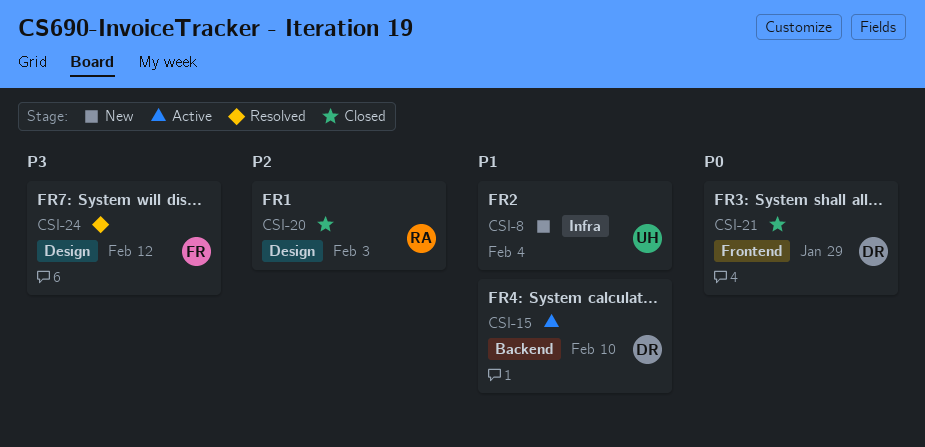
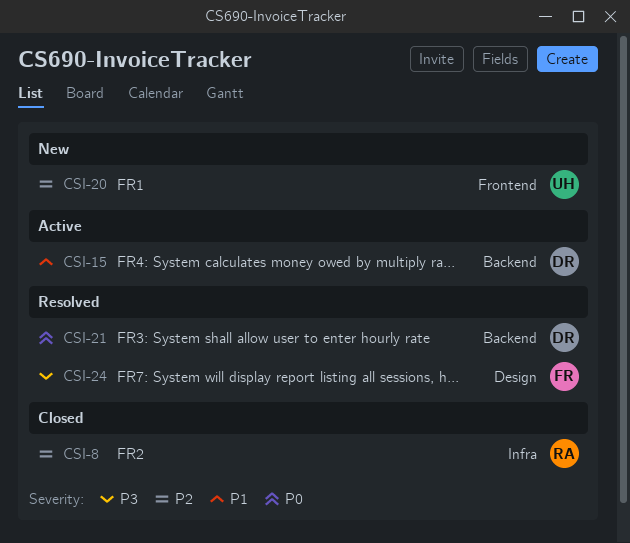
CSI-8, status: New -> Closed
CSI-8, owner: UH -> RA
CSI-8, priority: P1 -> P2
CSI-20, status: Closed -> New
CSI-20, owner: RA -> UH
CSI-20, label: Design -> Frontend
CSI-21, status: Closed -> Resolved
CSI-21, label: Frontend -> Backend

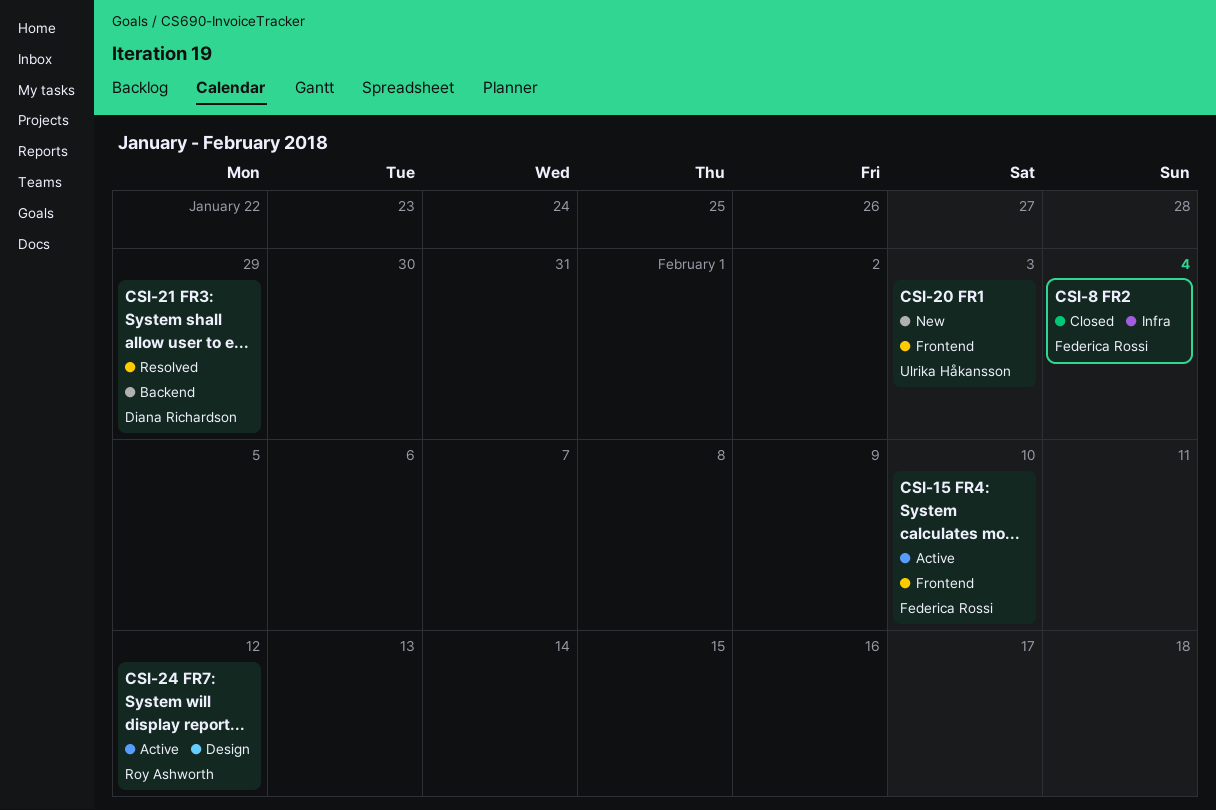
CSI-8, owner: Roy Ashworth -> Federica Rossi
CSI-15, owner: Diana Richardson -> Federica Rossi
CSI-15, label: Backend -> Frontend
CSI-24, status: Resolved -> Active
CSI-24, owner: Federica Rossi -> Roy Ashworth

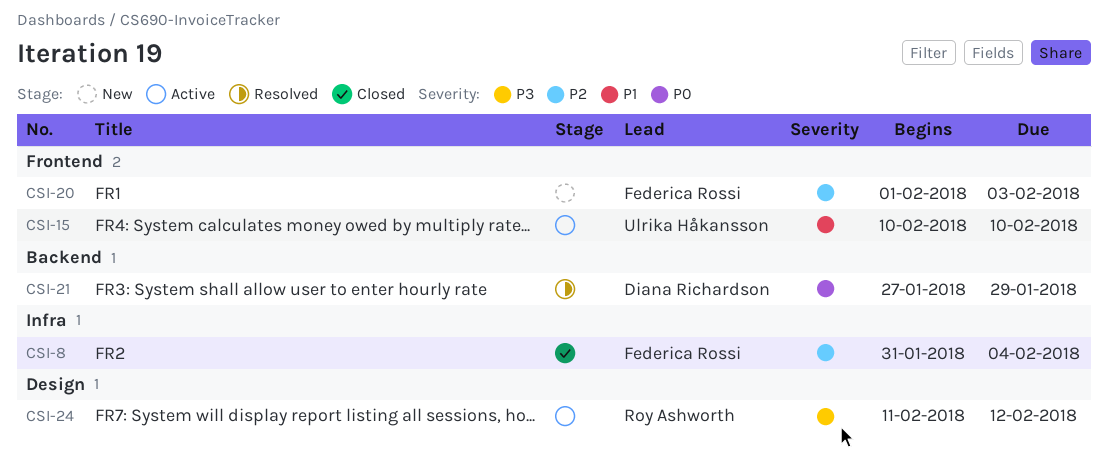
CSI-15, owner: Federica Rossi -> Ulrika Håkansson
CSI-20, owner: Ulrika Håkansson -> Federica Rossi

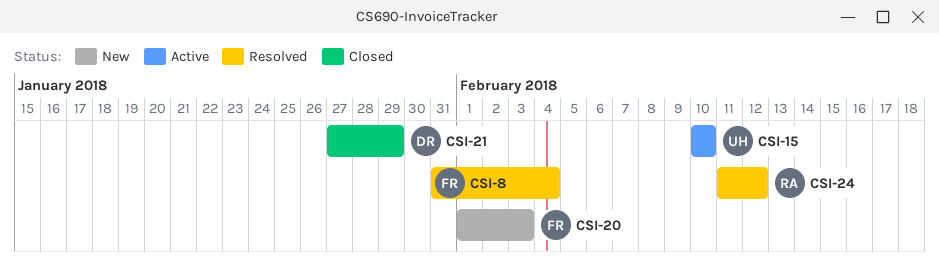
CSI-8, status: Closed -> Resolved
CSI-21, status: Resolved -> Closed
CSI-24, status: Active -> Resolved

